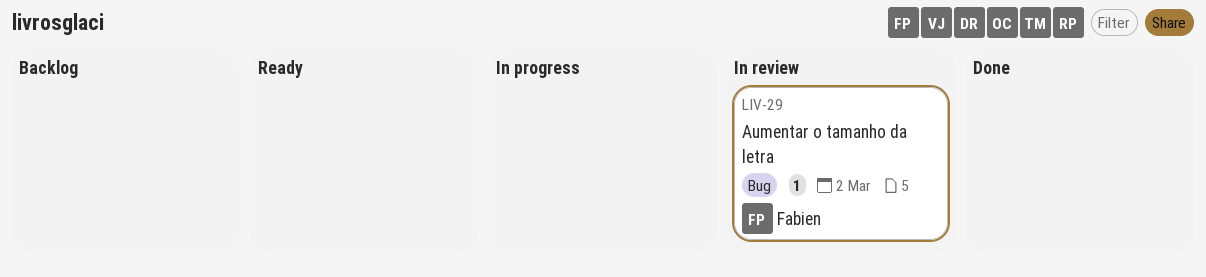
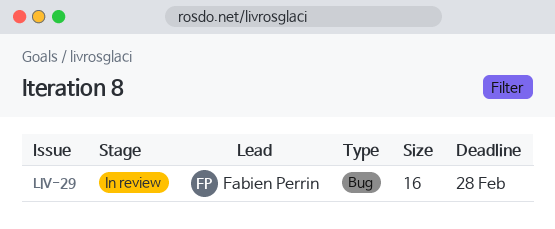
LIV-29, estimate: 1 -> 16
LIV-29, due: Mar 2 -> Feb 28

